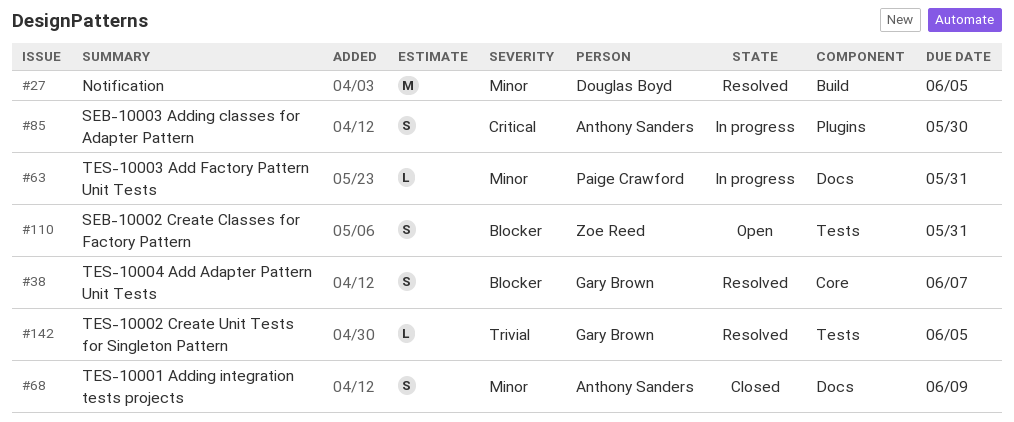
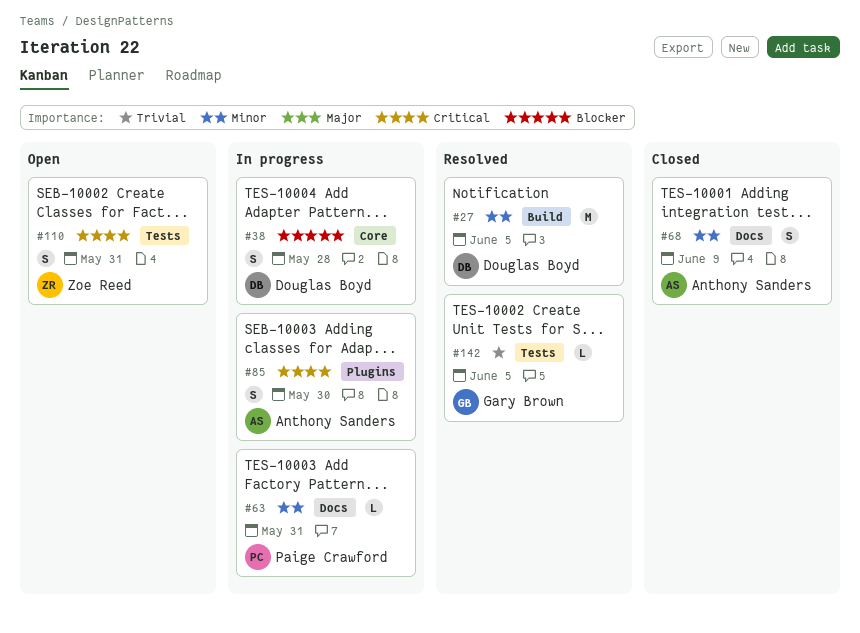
#38, status: Resolved -> In progress
#38, owner: Gary Brown -> Douglas Boyd
#38, due: Jun 7 -> May 28
#110, priority: Blocker -> Critical

